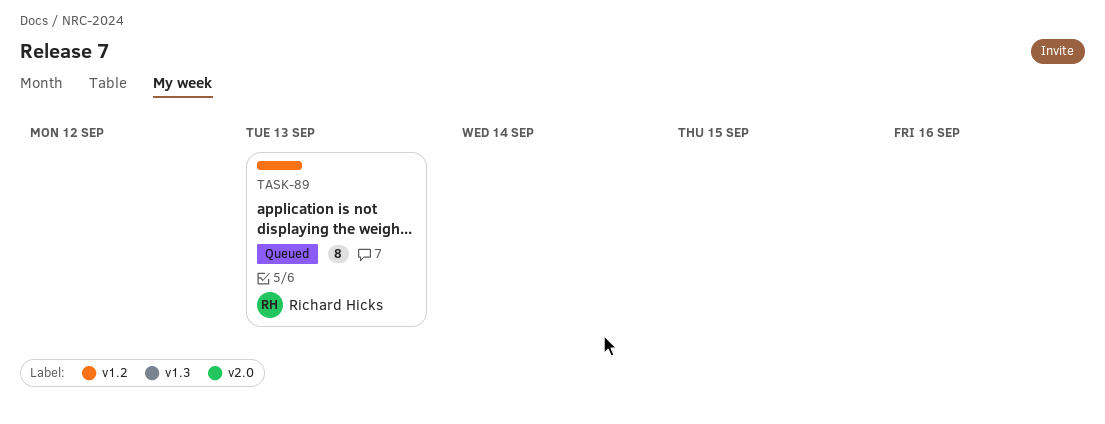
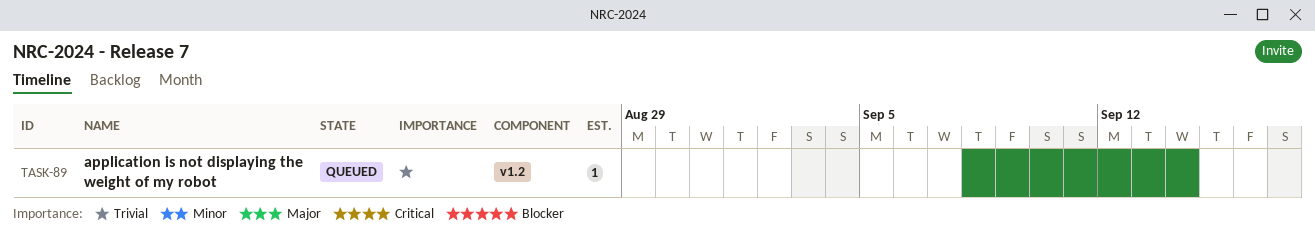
TASK-89, estimate: 8 -> 1
TASK-89, due: Sep 13 -> Sep 14

